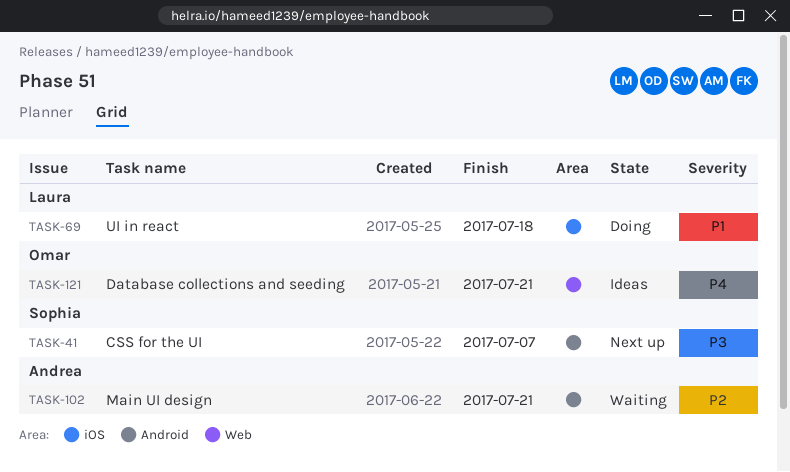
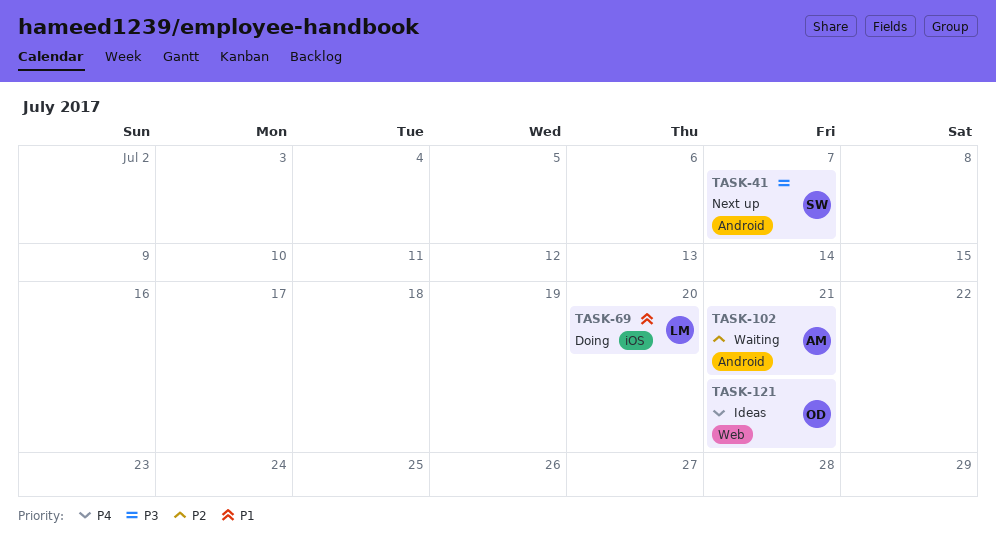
TASK-69, due: Jul 18 -> Jul 20

